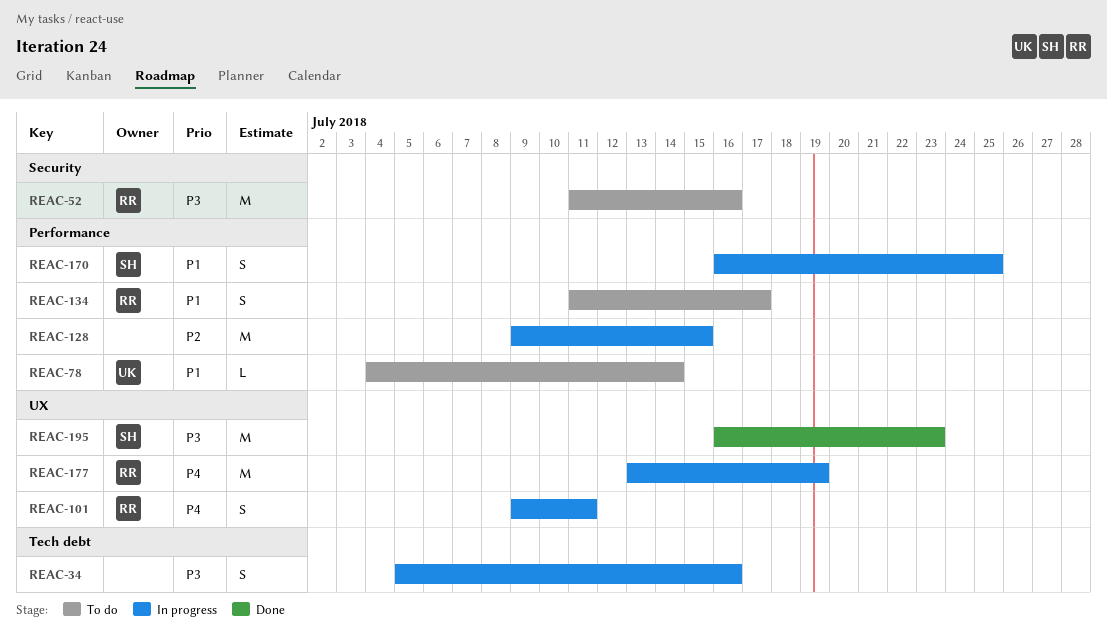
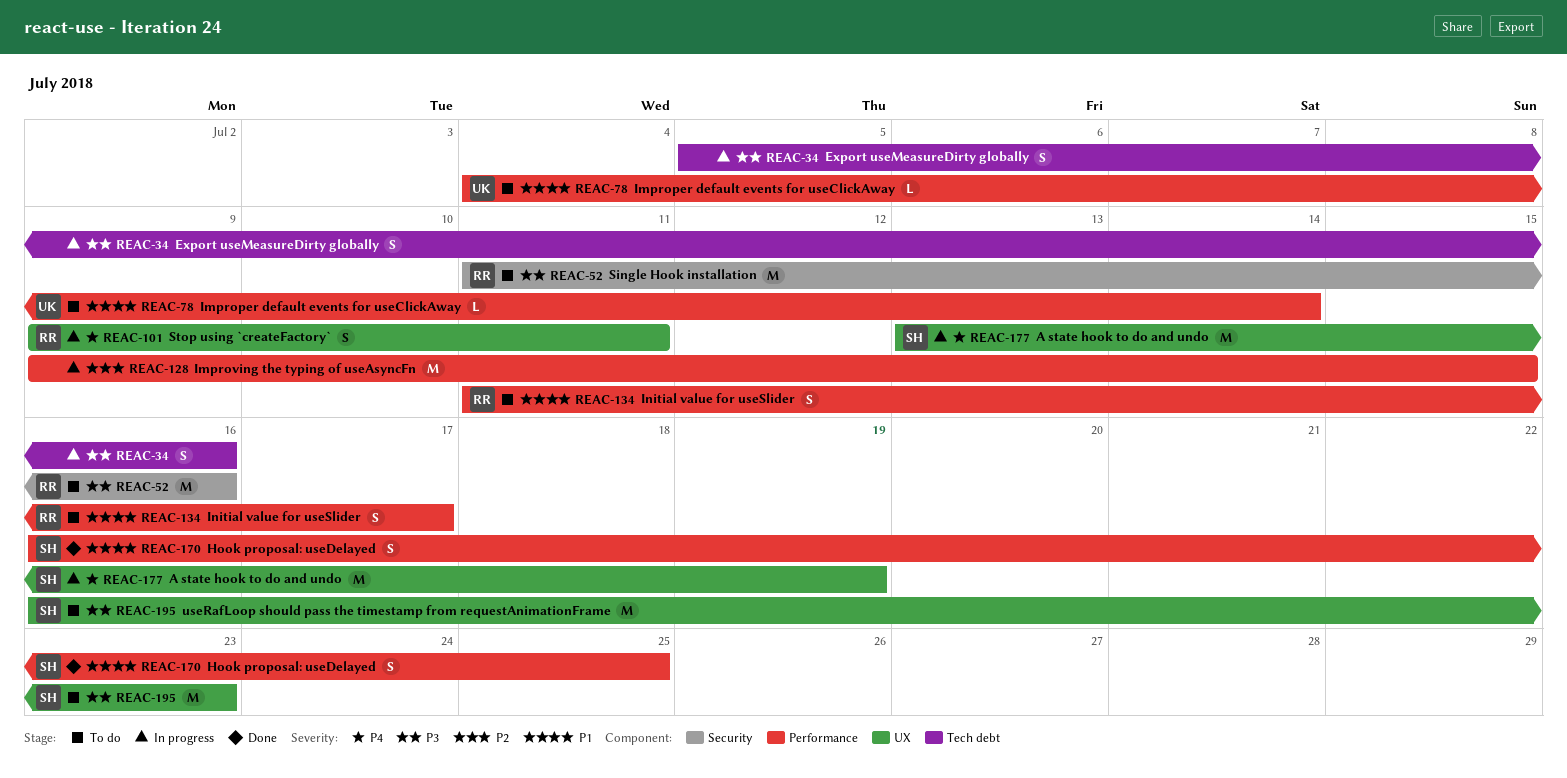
REAC-170, status: In progress -> Done
REAC-177, owner: RR -> SH
REAC-195, status: Done -> To do

